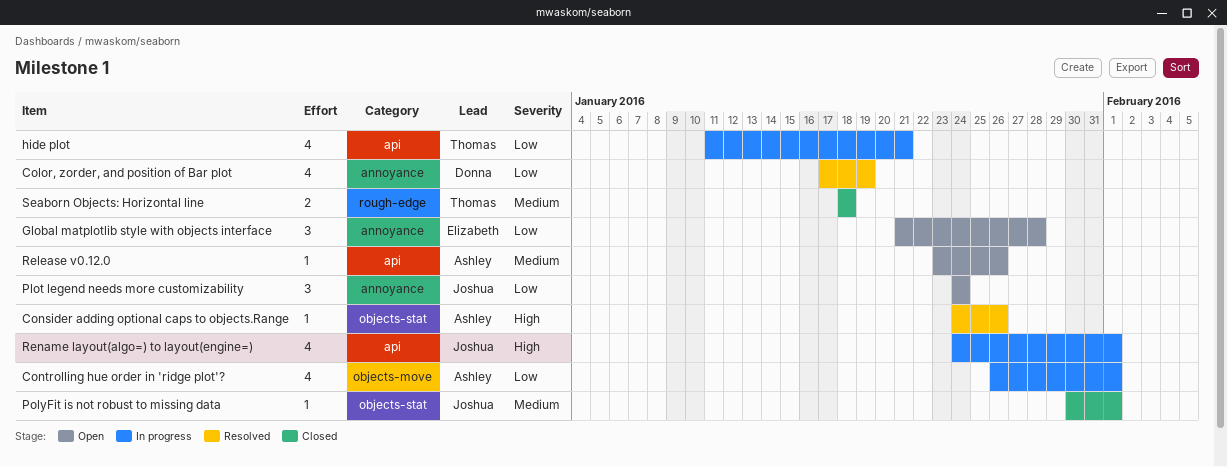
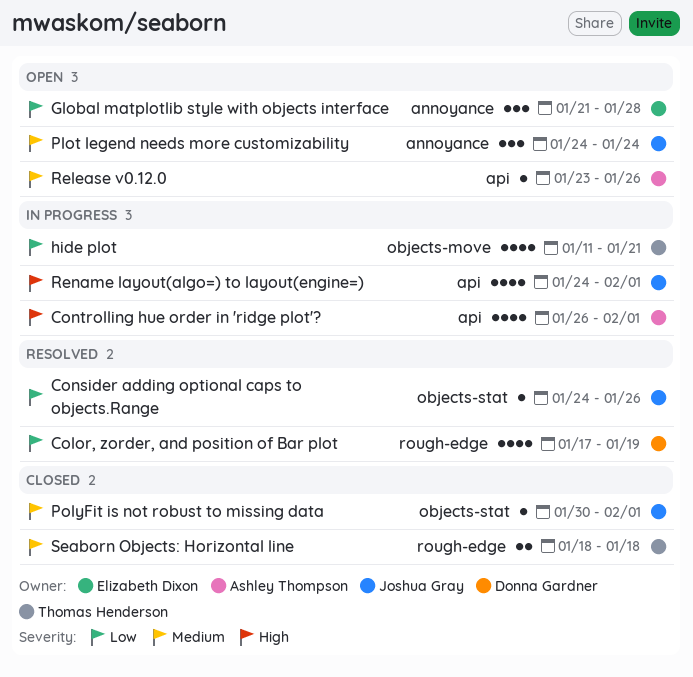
Color, zorder, and position of Bar plot, label: annoyance -> rough-edge
Consider adding optional caps to objects.Range, owner: Ashley Thompson -> Joshua Gray
Consider adding optional caps to objects.Range, priority: High -> Low
Controlling hue order in 'ridge plot'?, priority: Low -> High
Controlling hue order in 'ridge plot'?, label: objects-move -> api
hide plot, label: api -> objects-move
Plot legend needs more customizability, priority: Low -> Medium

